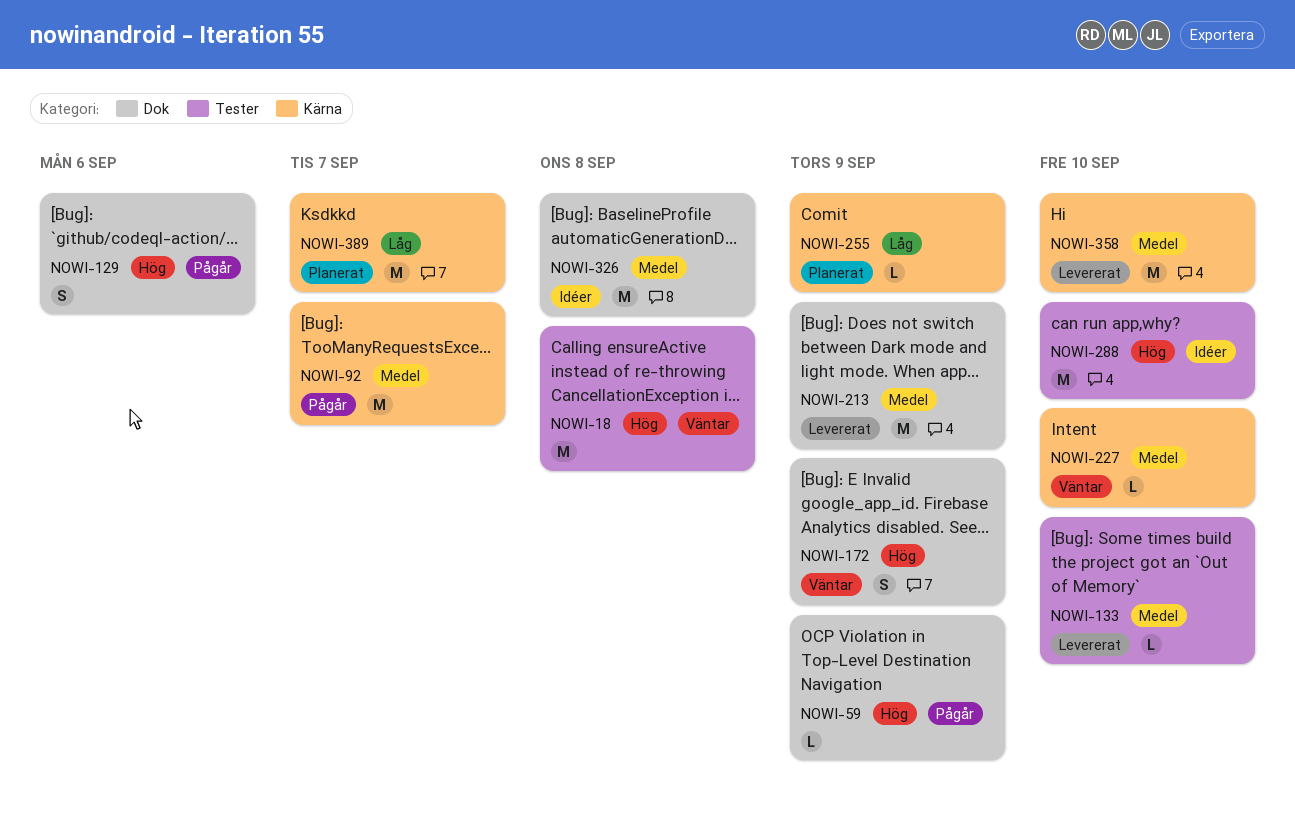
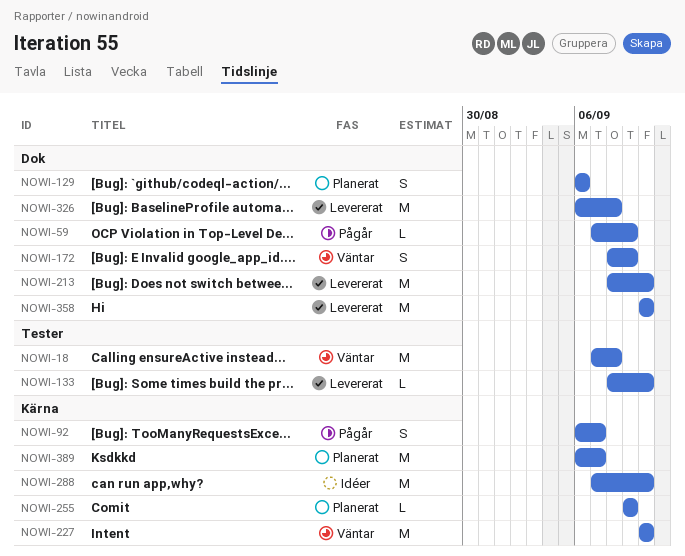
NOWI-92, estimate: M -> S
NOWI-129, status: Pågår -> Planerat
NOWI-213, due: Sep 9 -> Sep 10
NOWI-227, estimate: L -> M
NOWI-288, label: Tester -> Kärna
NOWI-326, status: Idéer -> Levererat
NOWI-358, label: Kärna -> Dok

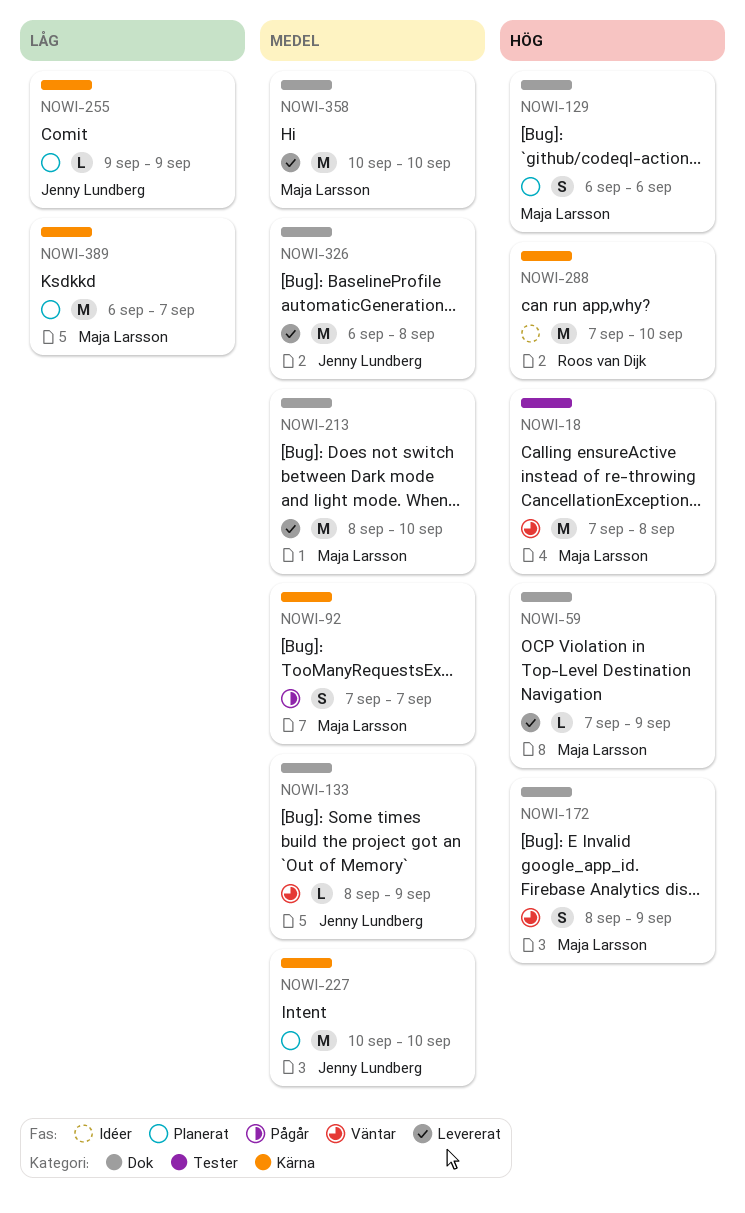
NOWI-59, status: Pågår -> Levererat
NOWI-92, start: Sep 6 -> Sep 7
NOWI-133, status: Levererat -> Väntar
NOWI-133, label: Tester -> Dok
NOWI-133, due: Sep 10 -> Sep 9
NOWI-227, status: Väntar -> Planerat

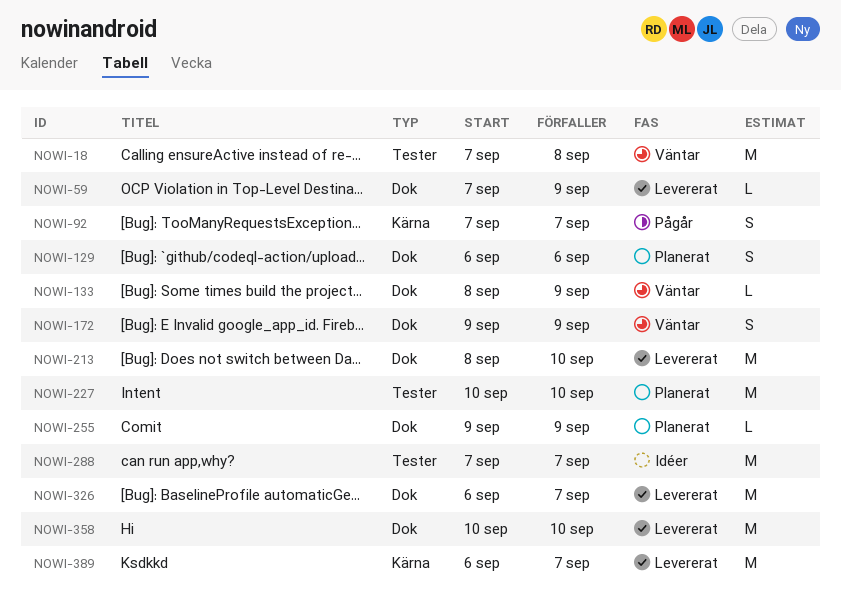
NOWI-172, start: Sep 8 -> Sep 9
NOWI-227, label: Kärna -> Tester
NOWI-255, label: Kärna -> Dok
NOWI-288, label: Kärna -> Tester
NOWI-288, due: Sep 10 -> Sep 7
NOWI-326, due: Sep 8 -> Sep 7
NOWI-389, status: Planerat -> Levererat

